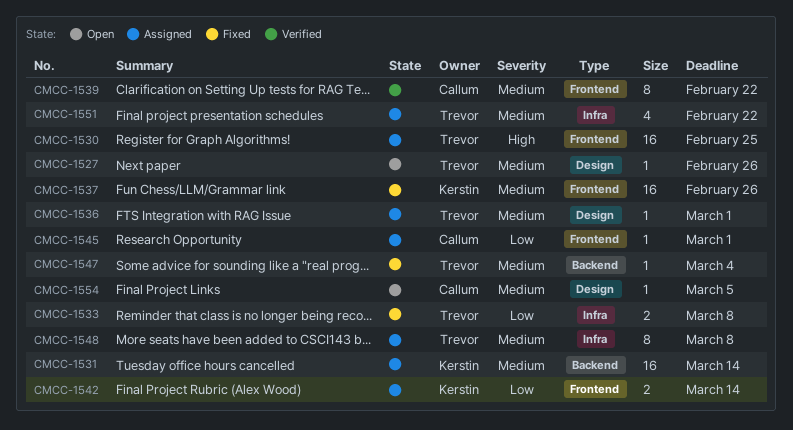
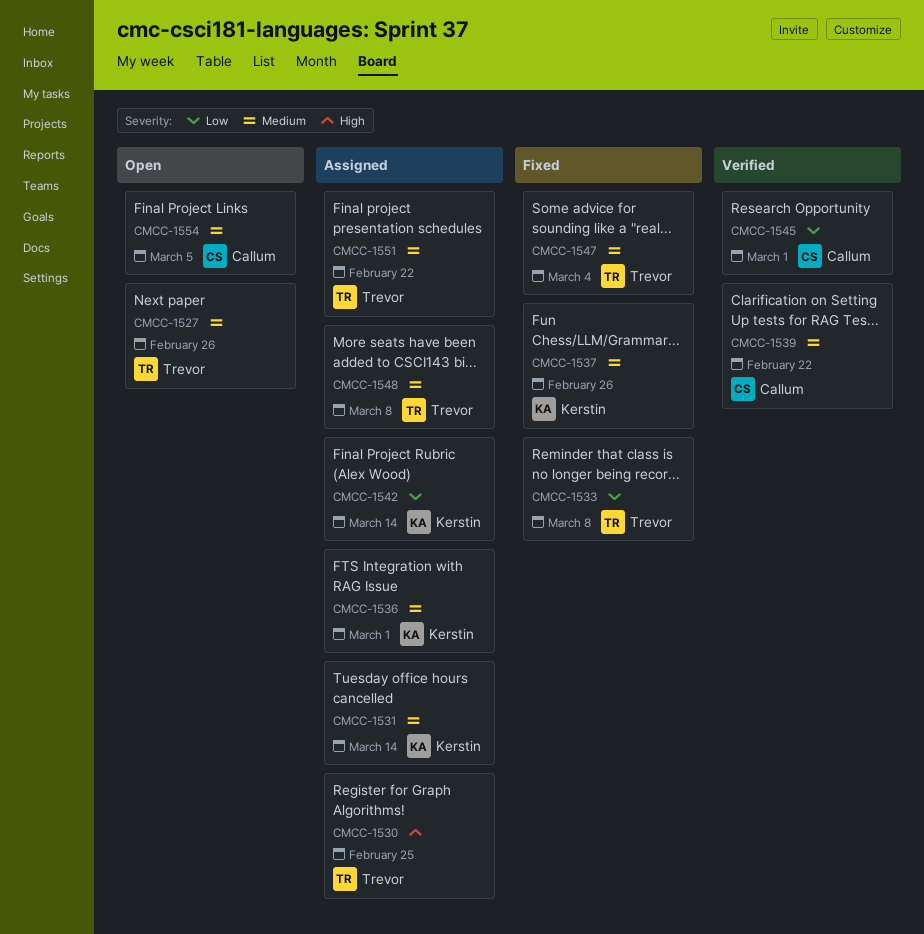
CMCC-1536, owner: Trevor -> Kerstin
CMCC-1545, status: Assigned -> Verified

